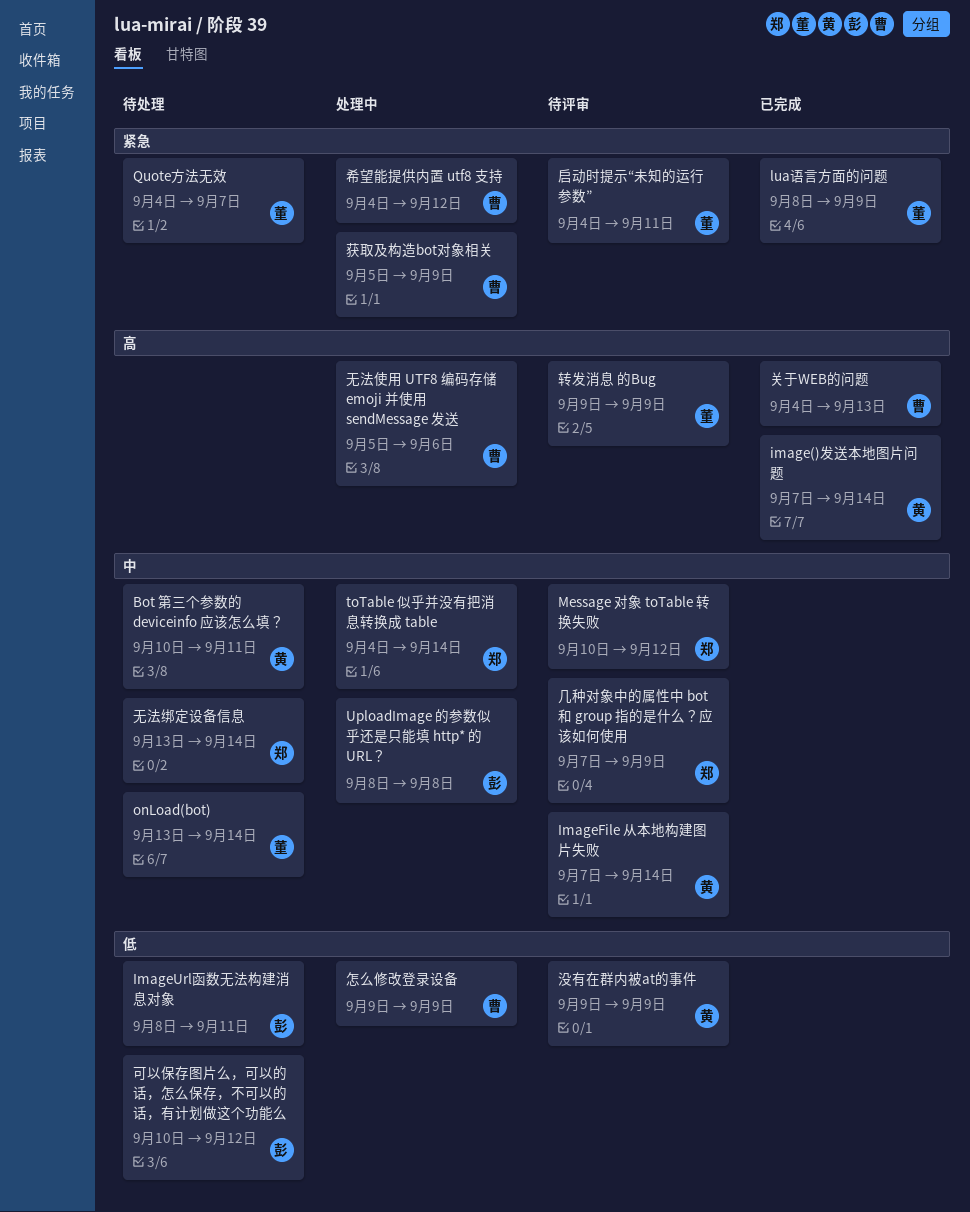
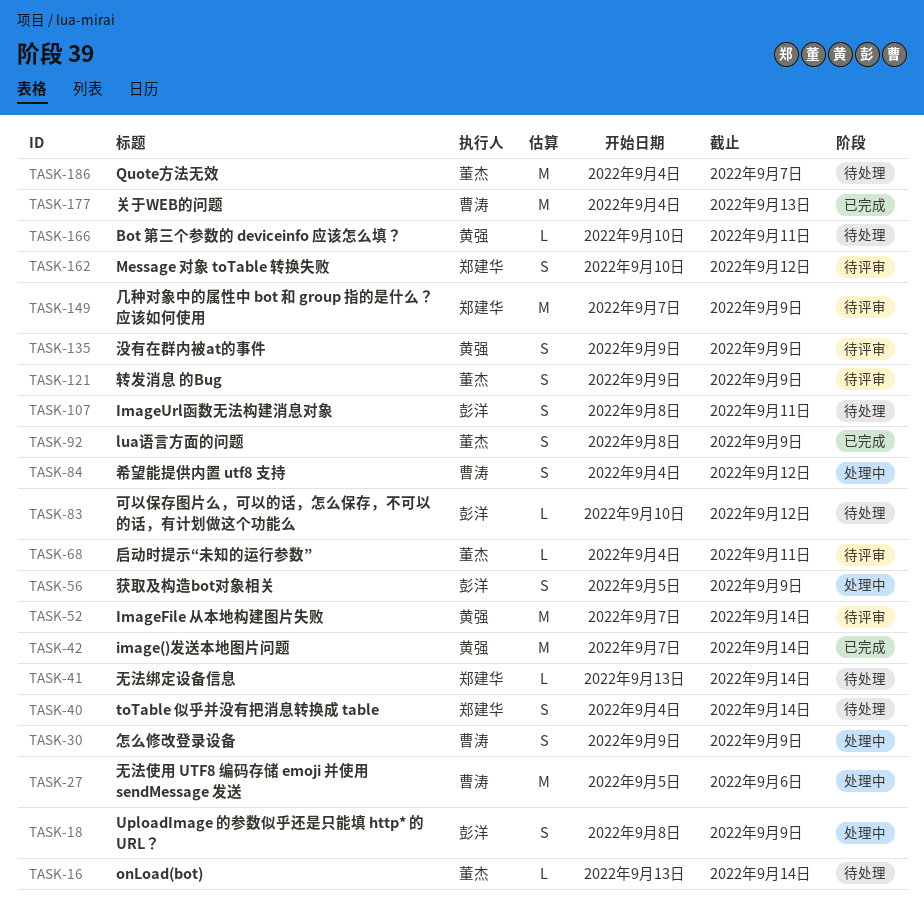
toTable 似乎并没有把消息转换成 table, status: 处理中 -> 待处理
UploadImage 的参数似乎还是只能填 http* 的 URL？, due: Sep 8 -> Sep 9
获取及构造bot对象相关, owner: 曹涛 -> 彭洋

